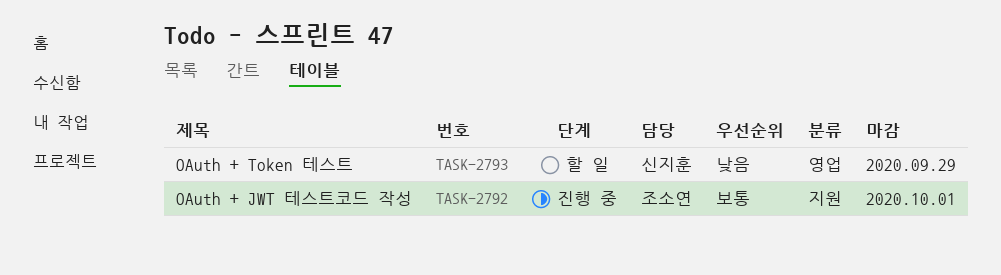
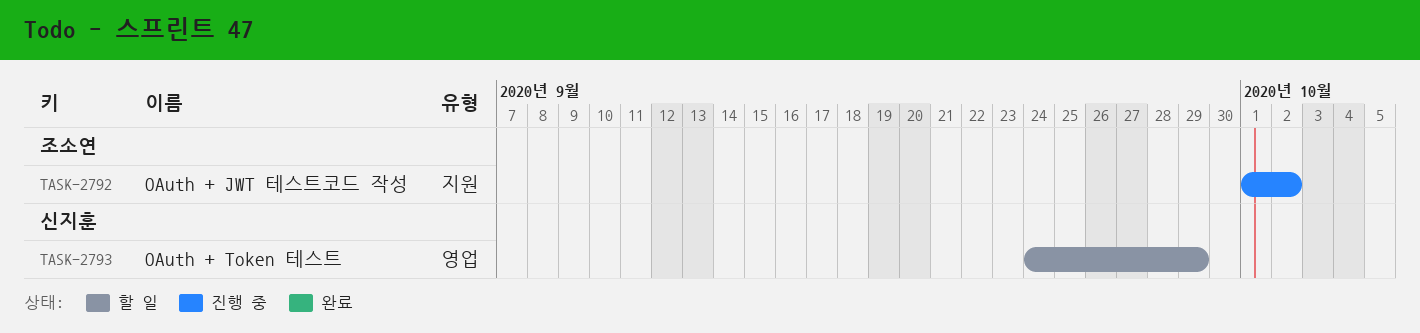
TASK-2792, due: Oct 1 -> Oct 2

